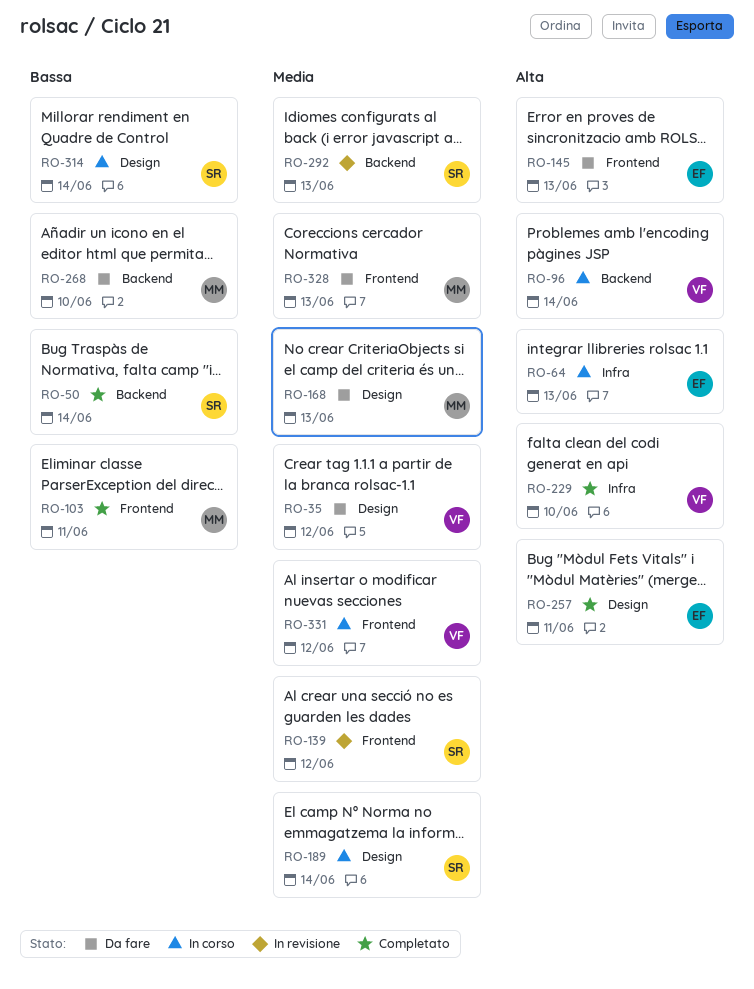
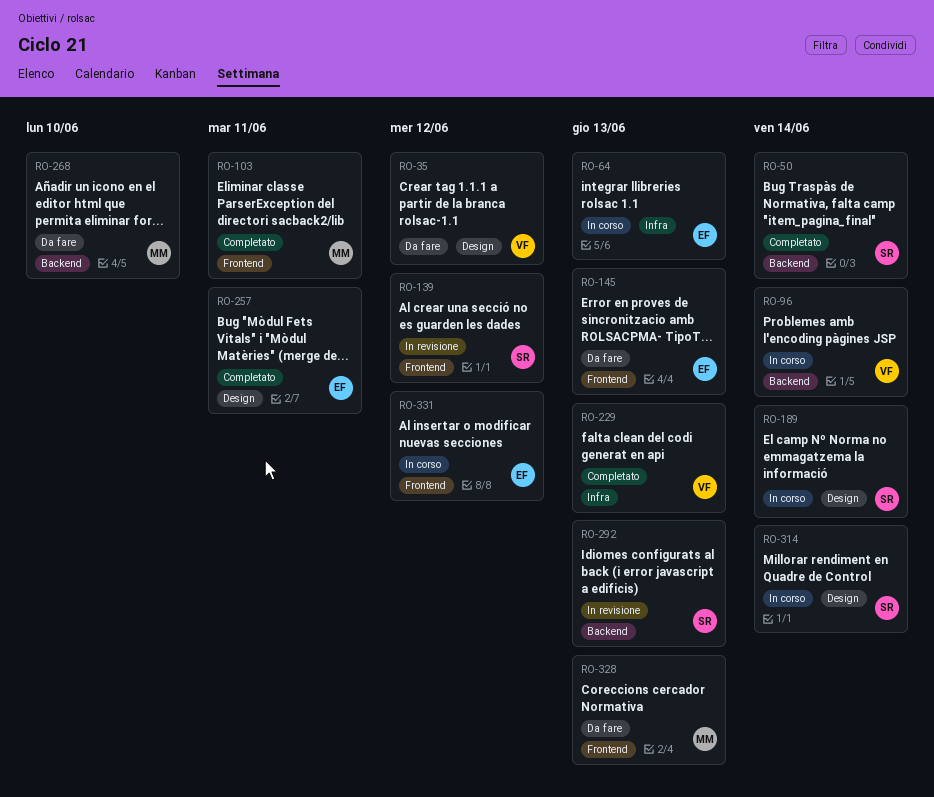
RO-168: present -> none
RO-229, due: Jun 10 -> Jun 13
RO-331, owner: VF -> EF

